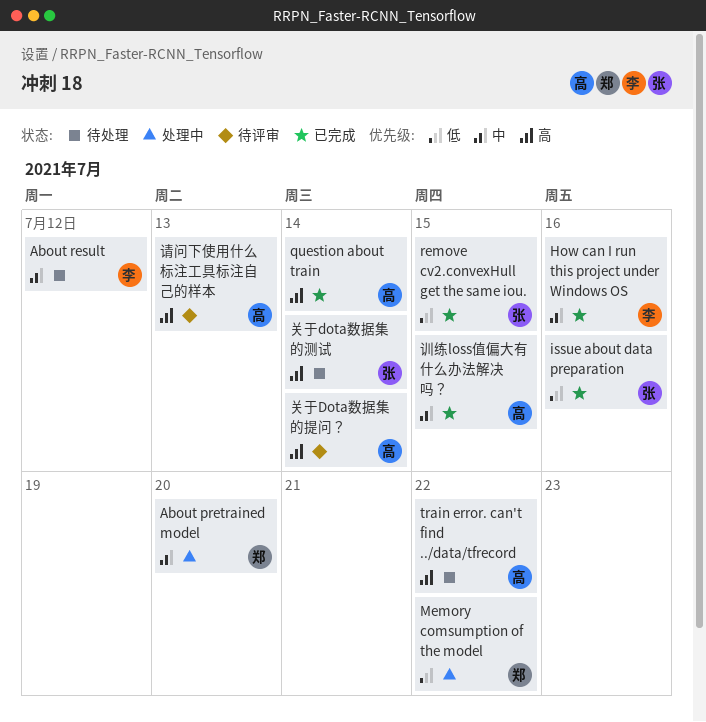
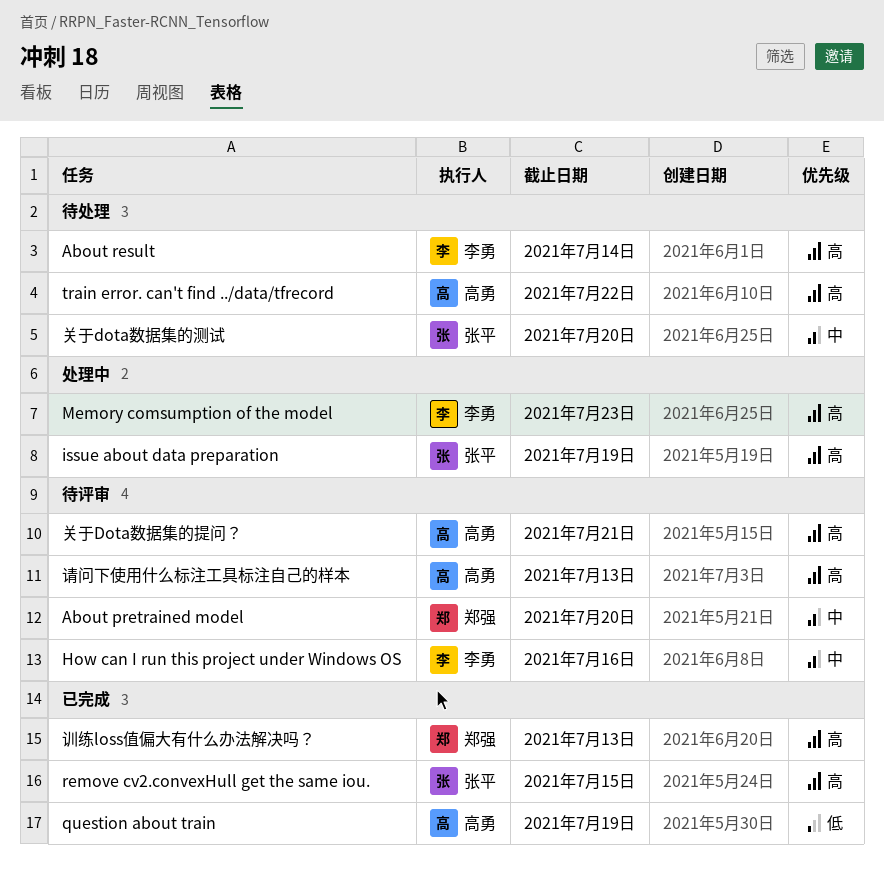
About pretrained model, status: 处理中 -> 待评审
About result, priority: 中 -> 高
About result, due: Jul 12 -> Jul 14
How can I run this project under Windows OS, status: 已完成 -> 待评审
issue about data preparation, status: 已完成 -> 处理中
issue about data preparation, priority: 低 -> 高
issue about data preparation, due: Jul 16 -> Jul 19
Memory comsumption of the model, owner: 郑强 -> 李勇
Memory comsumption of the model, priority: 低 -> 高
Memory comsumption of the model, due: Jul 22 -> Jul 23
question about train, priority: 高 -> 低
question about train, due: Jul 14 -> Jul 19
remove cv2.convexHull get the same iou., priority: 低 -> 高
关于Dota数据集的提问？, due: Jul 14 -> Jul 21
关于dota数据集的测试, priority: 高 -> 中
关于dota数据集的测试, due: Jul 14 -> Jul 20
训练loss值偏大有什么办法解决吗？, owner: 高勇 -> 郑强
训练loss值偏大有什么办法解决吗？, priority: 中 -> 高
训练loss值偏大有什么办法解决吗？, due: Jul 15 -> Jul 13

